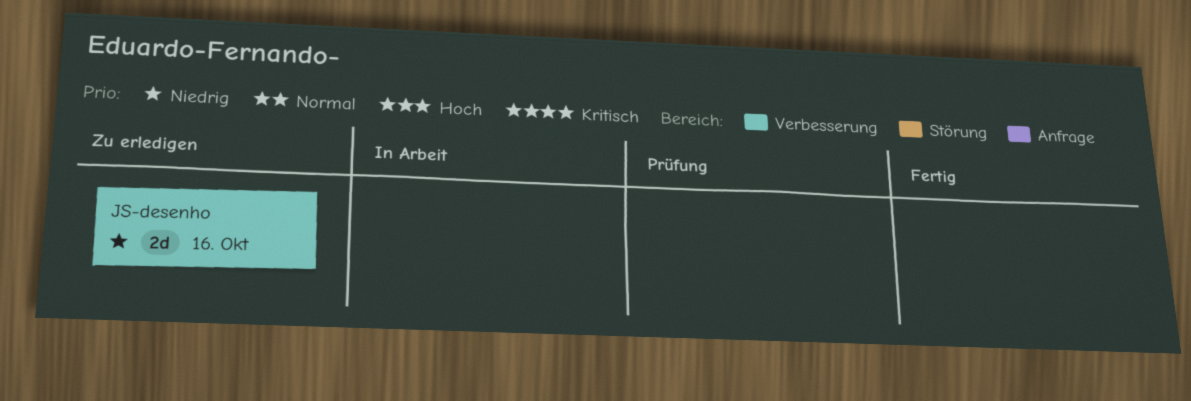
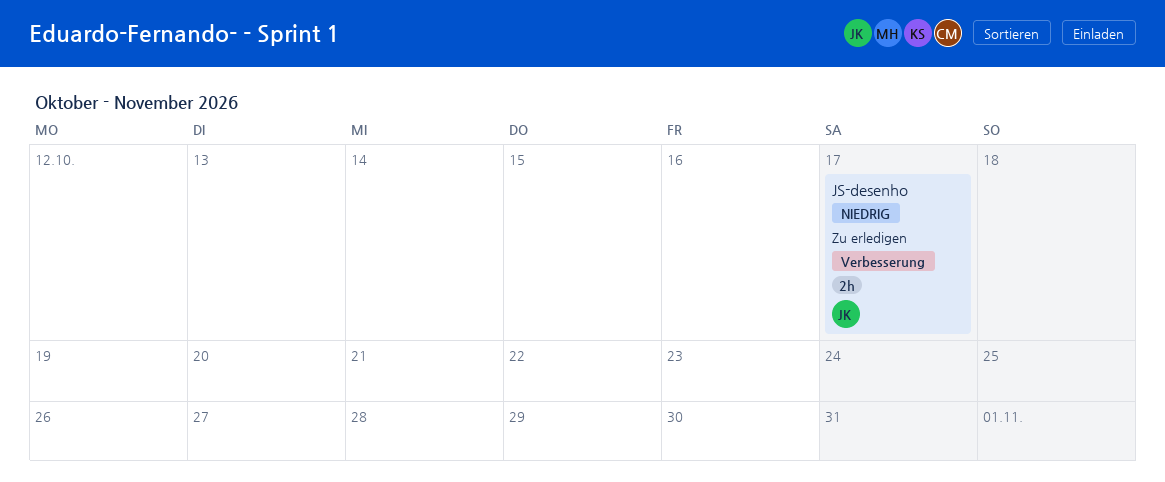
JS-desenho, estimate: 2d -> 2h
JS-desenho, due: Oct 16 -> Oct 17

